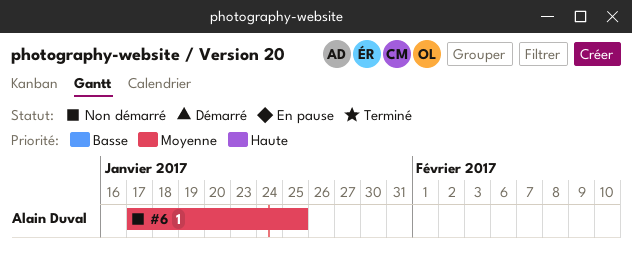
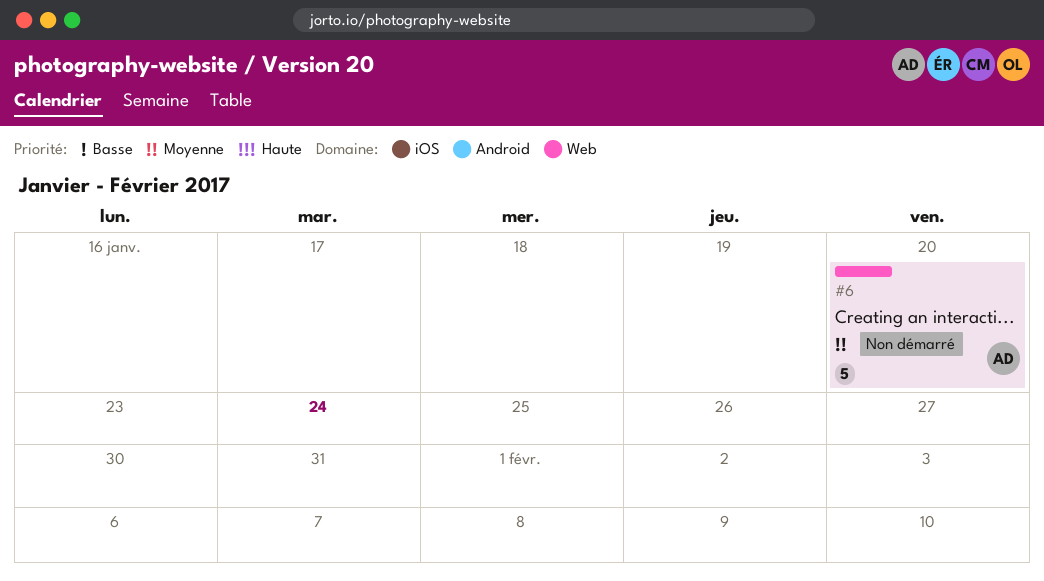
#6, estimate: 1 -> 5
#6, due: Jan 25 -> Jan 20

